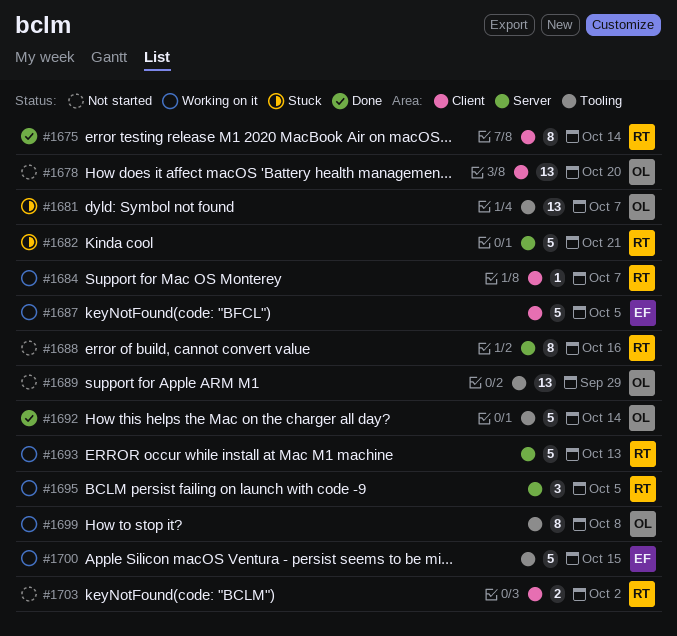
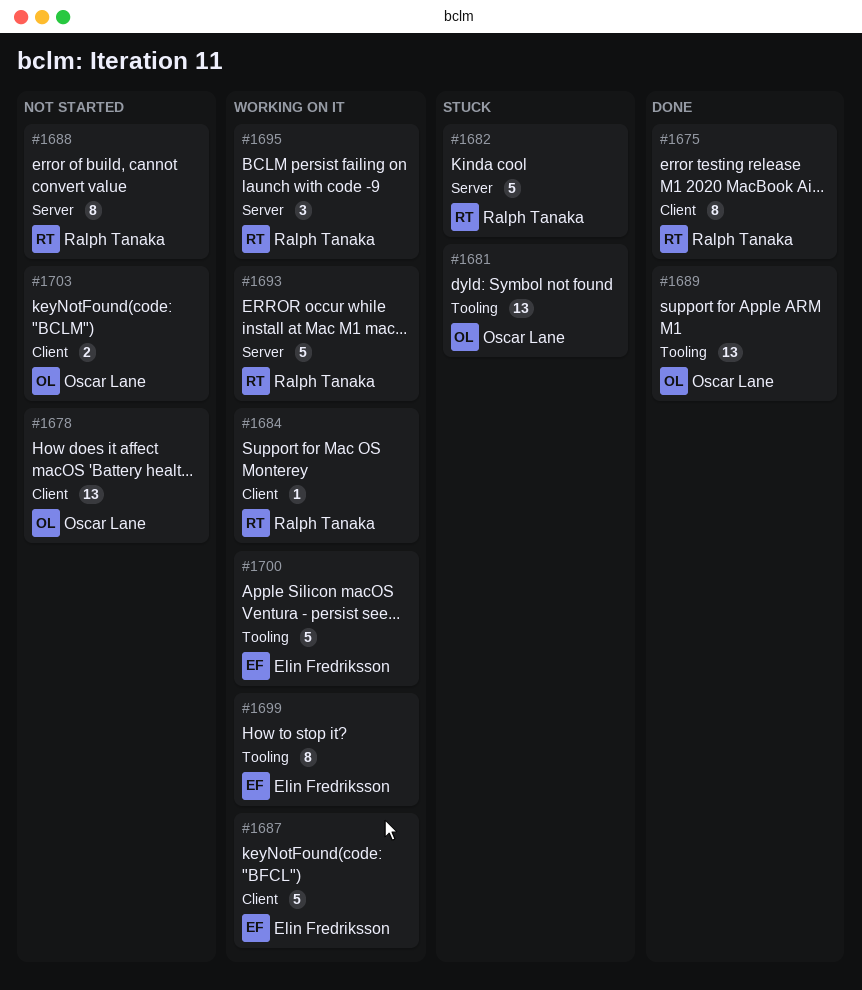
#1689, status: Not started -> Done
#1692: present -> none
#1699, owner: Oscar Lane -> Elin Fredriksson
#1703, owner: Ralph Tanaka -> Oscar Lane

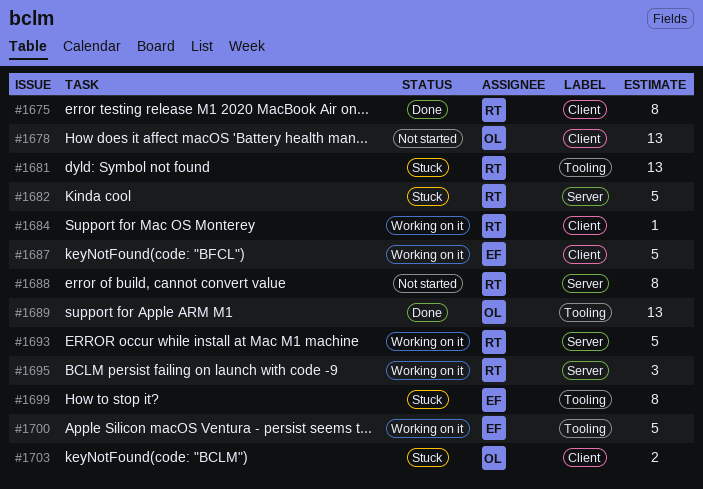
#1681, owner: Oscar Lane -> Ralph Tanaka
#1699, status: Working on it -> Stuck
#1703, status: Not started -> Stuck

